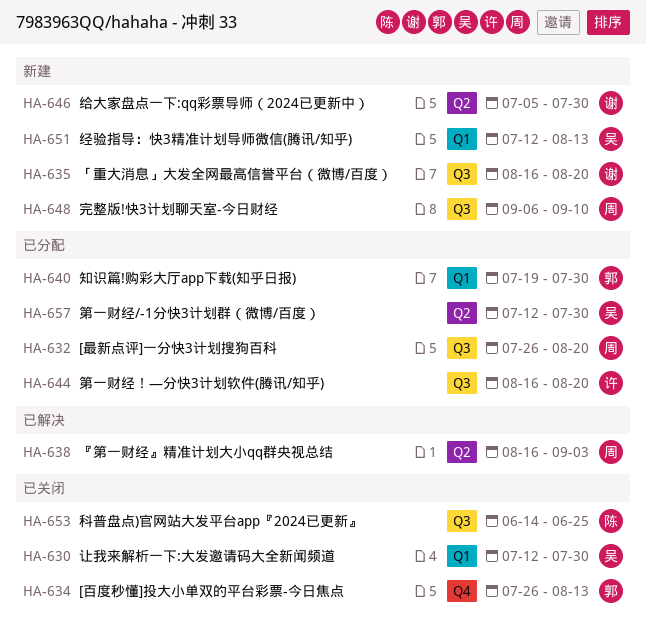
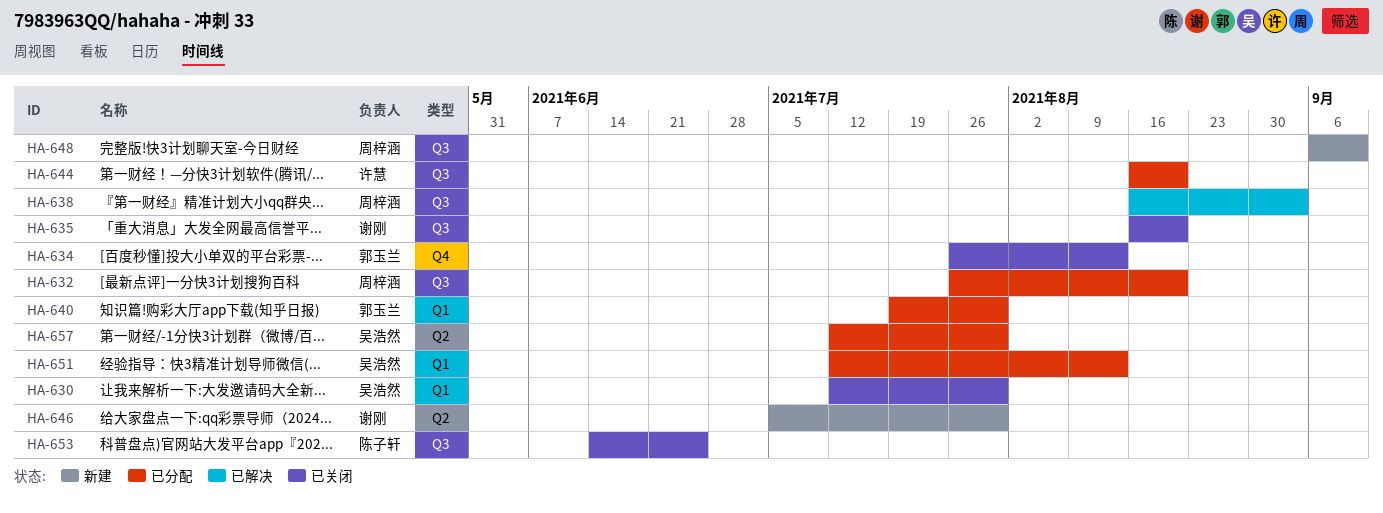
HA-635, status: 新建 -> 已关闭
HA-638, label: Q2 -> Q3
HA-651, status: 新建 -> 已分配

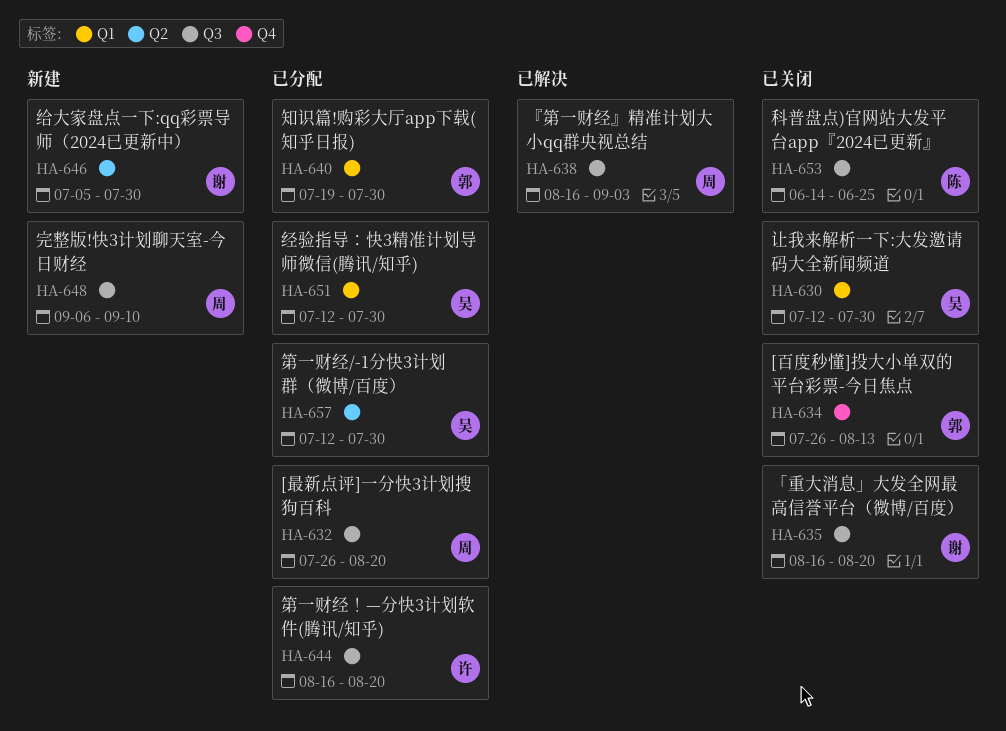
HA-651, due: Aug 13 -> Jul 30

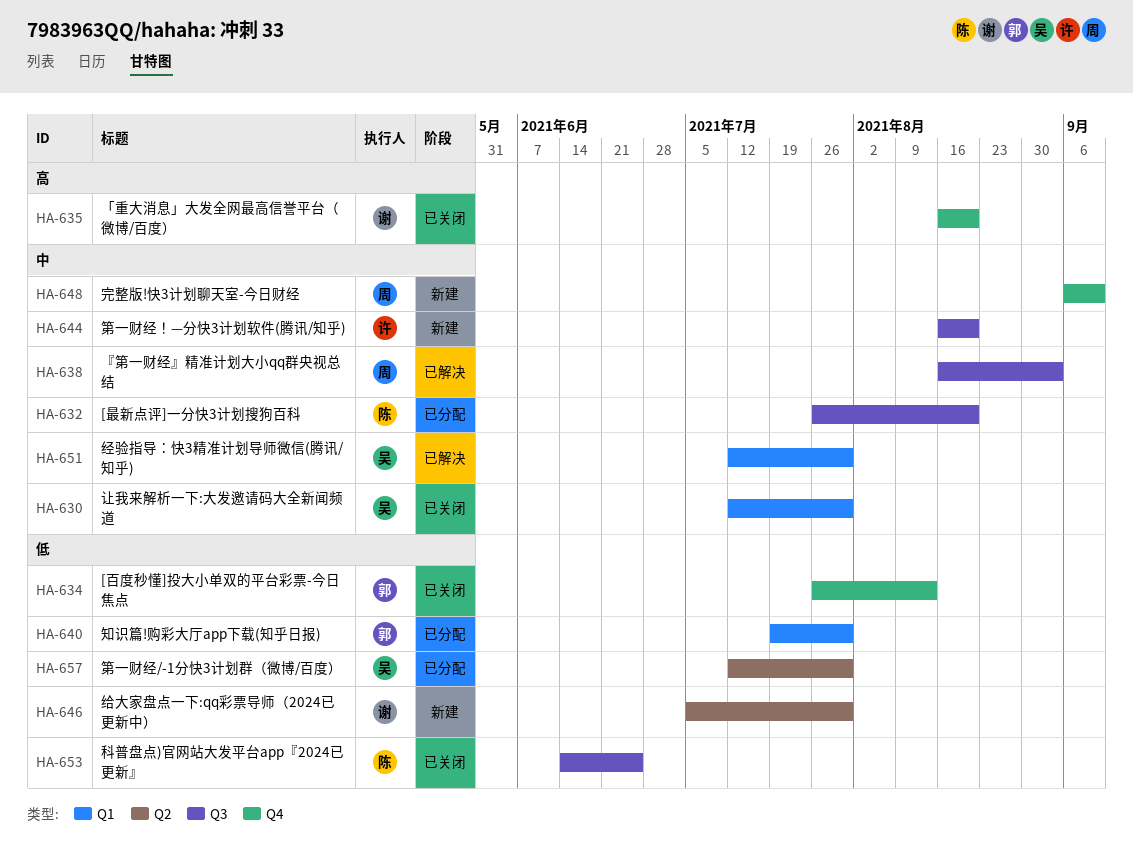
HA-632, owner: 周 -> 陈
HA-635, label: Q3 -> Q4
HA-644, status: 已分配 -> 新建
HA-648, label: Q3 -> Q4
HA-651, status: 已分配 -> 已解决

